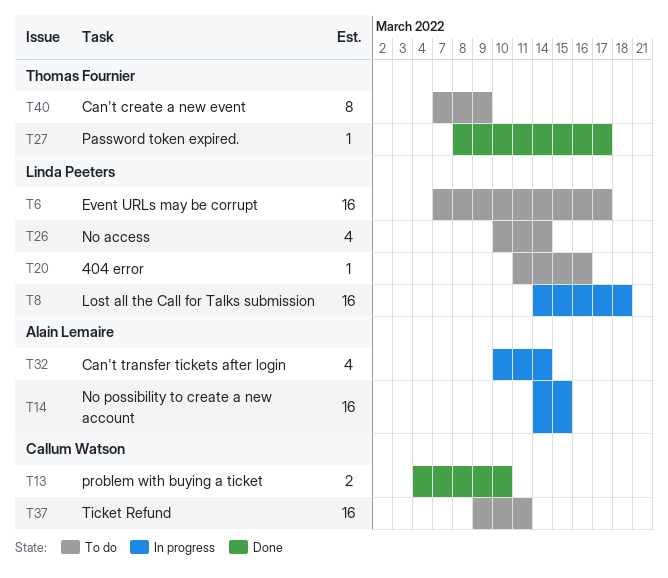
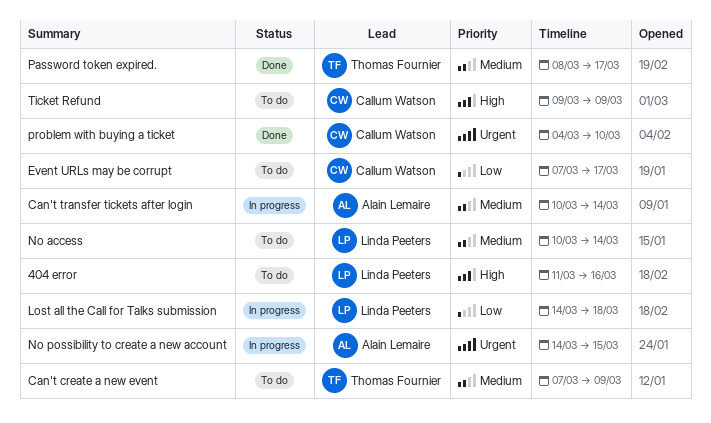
Event URLs may be corrupt, owner: Linda Peeters -> Callum Watson
Ticket Refund, due: Mar 11 -> Mar 9

